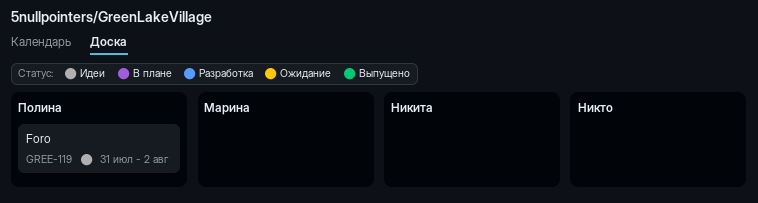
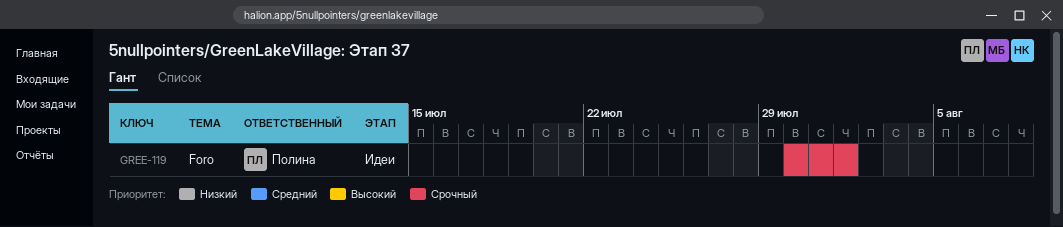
GREE-119, start: Jul 31 -> Jul 30
GREE-119, due: Aug 2 -> Aug 1

